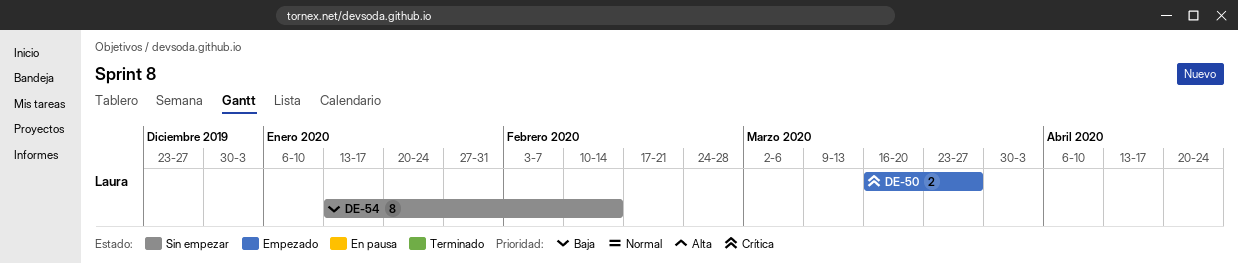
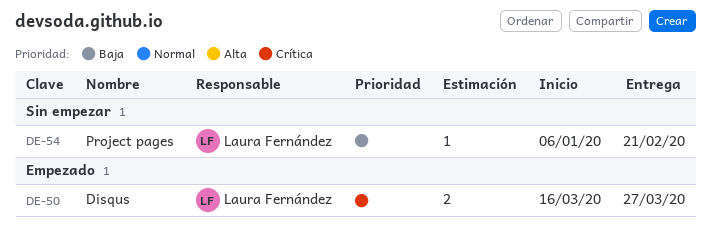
DE-54, estimate: 8 -> 1
DE-54, start: Jan 13 -> Jan 6
DE-54, due: Feb 14 -> Feb 21

